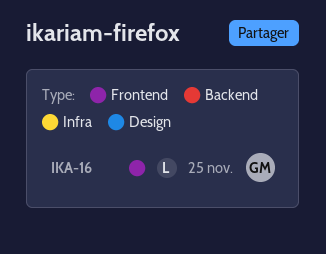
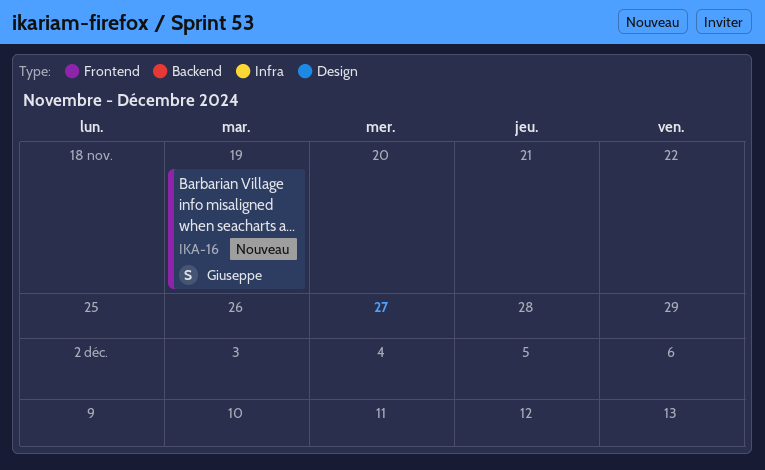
IKA-16, estimate: L -> S
IKA-16, due: Nov 25 -> Nov 19

